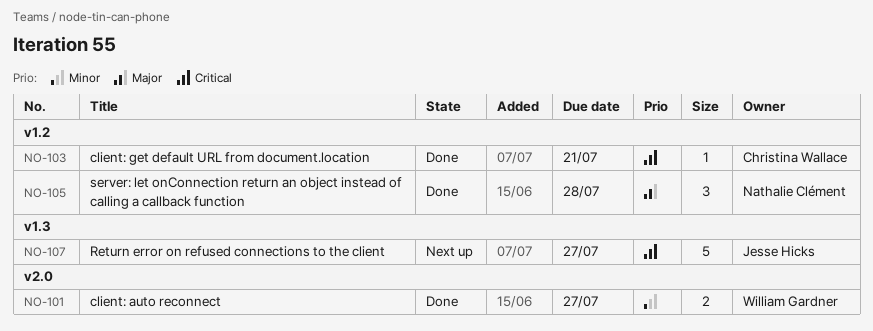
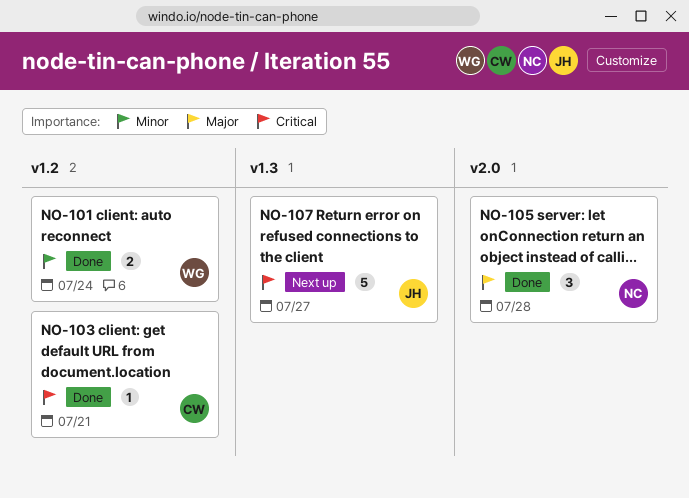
NO-101, label: v2.0 -> v1.2
NO-101, due: Jul 27 -> Jul 24
NO-105, label: v1.2 -> v2.0

